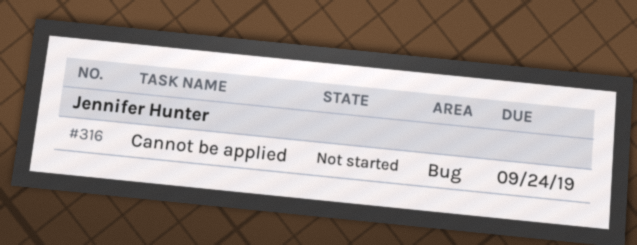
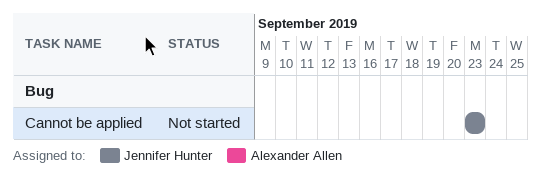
Cannot be applied, due: Sep 24 -> Sep 23

